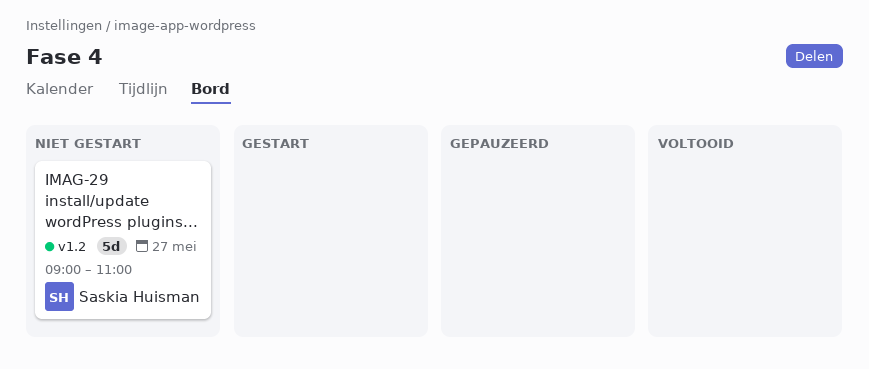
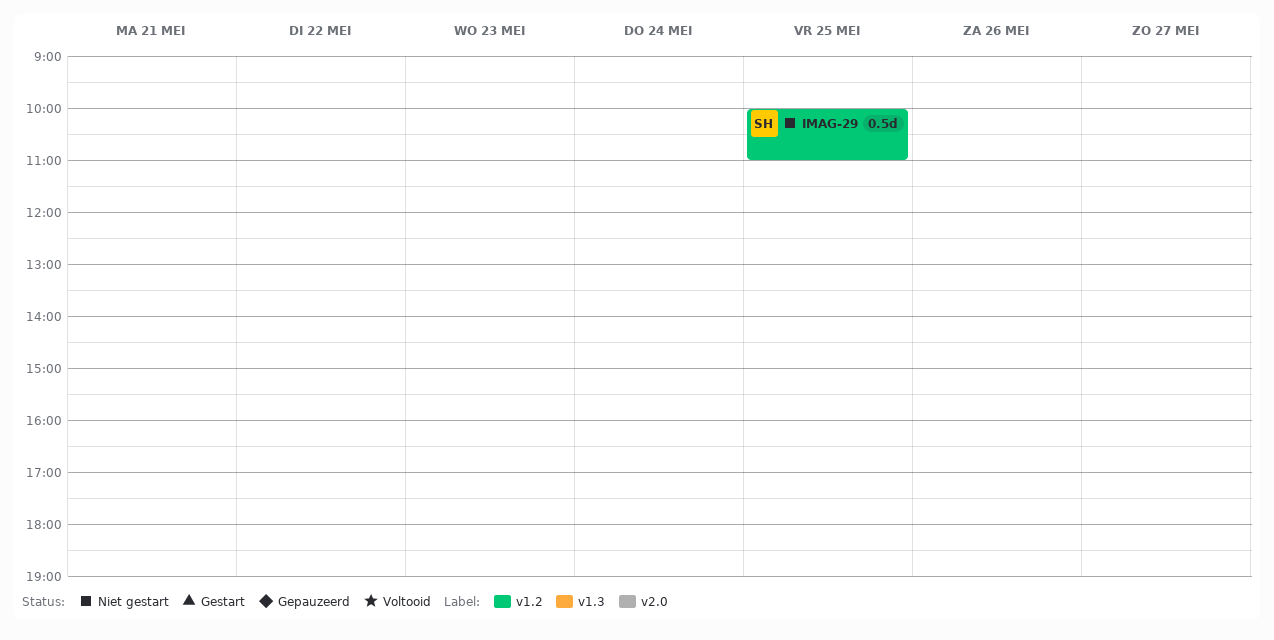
IMAG-29, estimate: 5d -> 0.5d
IMAG-29, day: May 27 -> May 25
IMAG-29, begins: 09:00 -> 10:00

